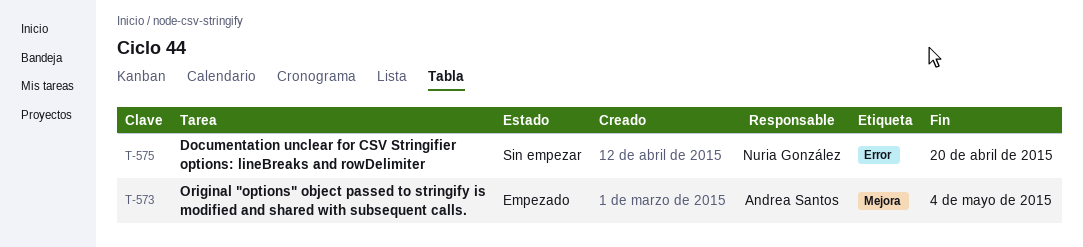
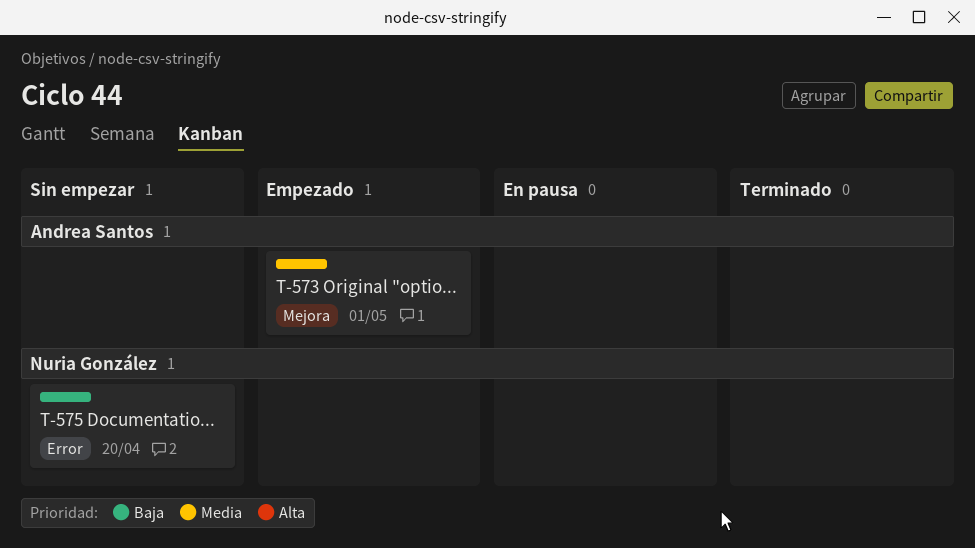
T-573, due: May 4 -> May 1

